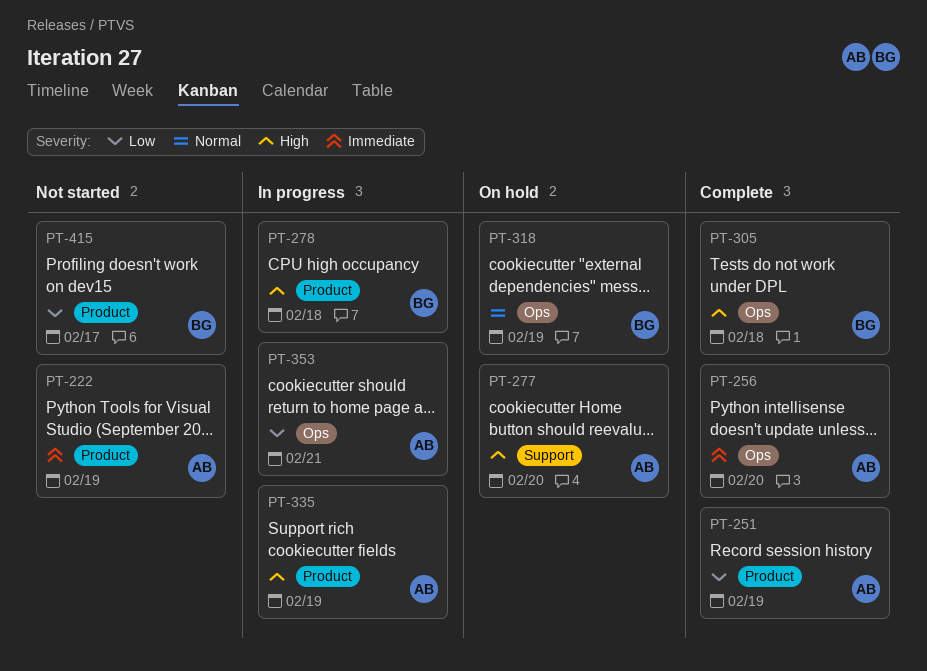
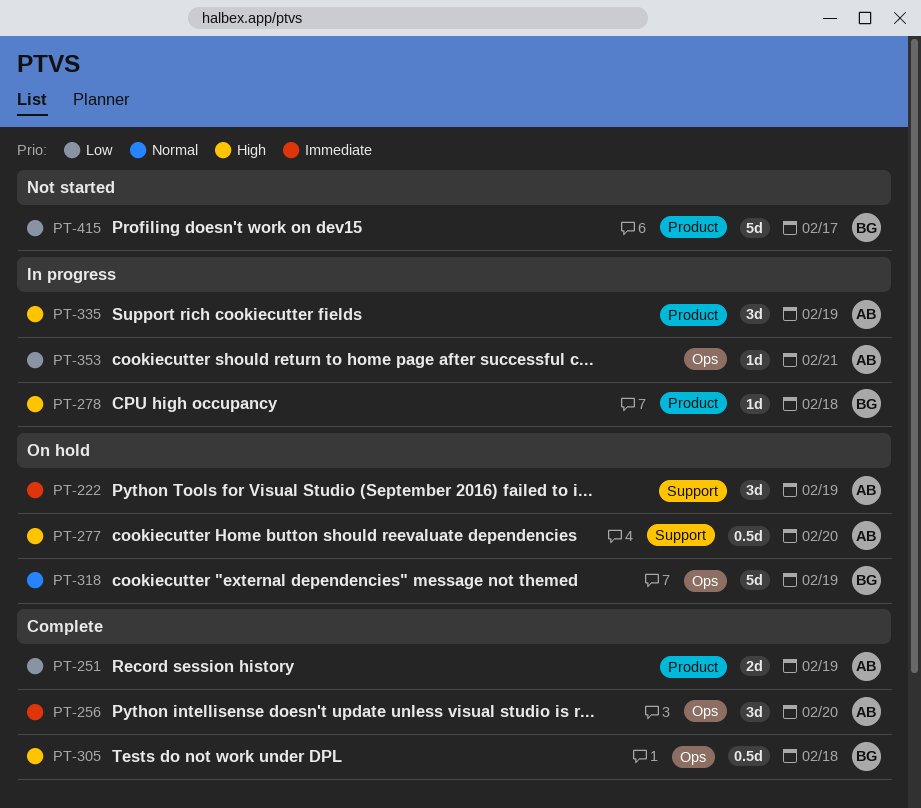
PT-222, status: Not started -> On hold
PT-222, label: Product -> Support

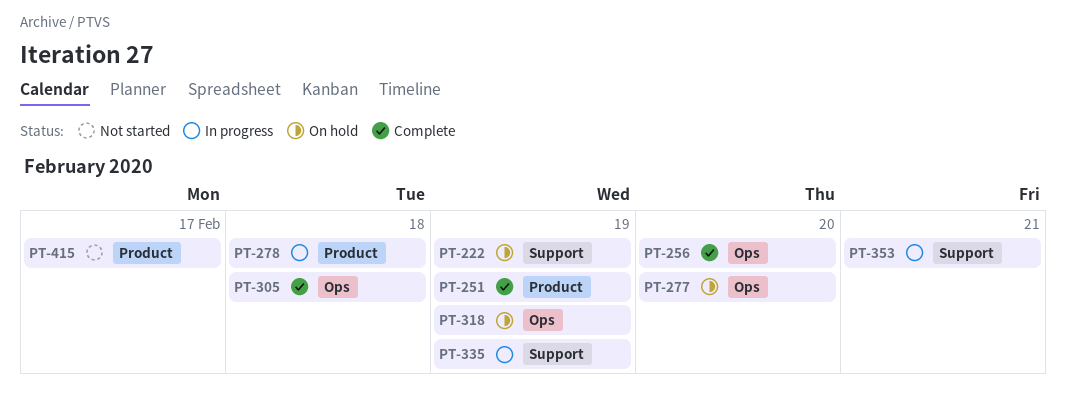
PT-277, label: Support -> Ops
PT-335, label: Product -> Support
PT-353, label: Ops -> Support

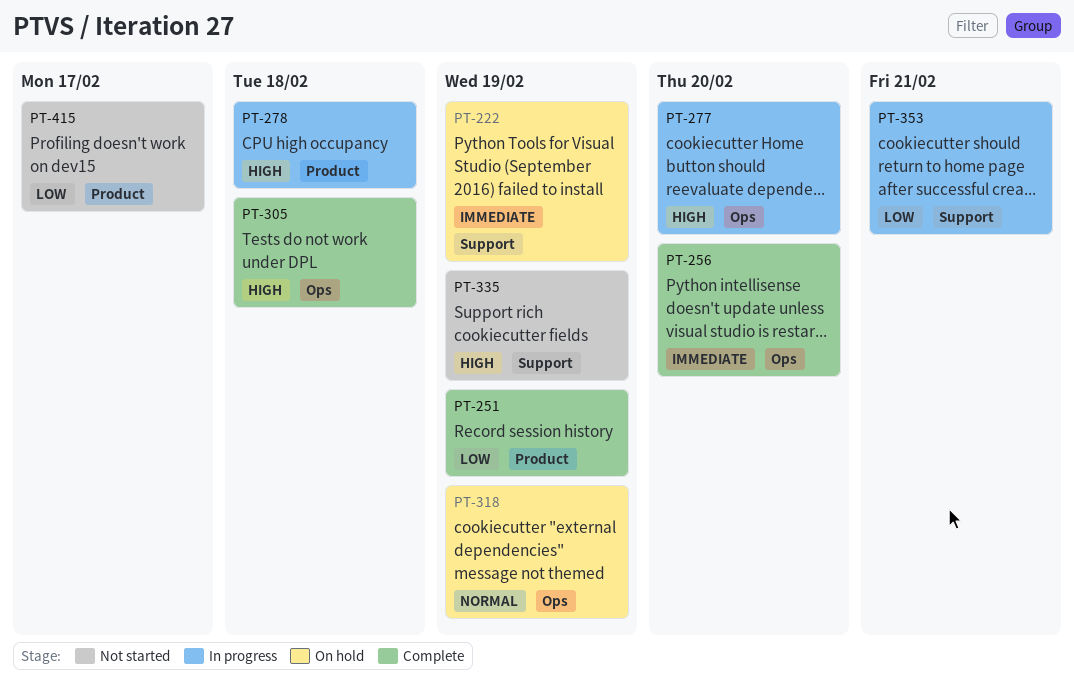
PT-277, status: On hold -> In progress
PT-335, status: In progress -> Not started

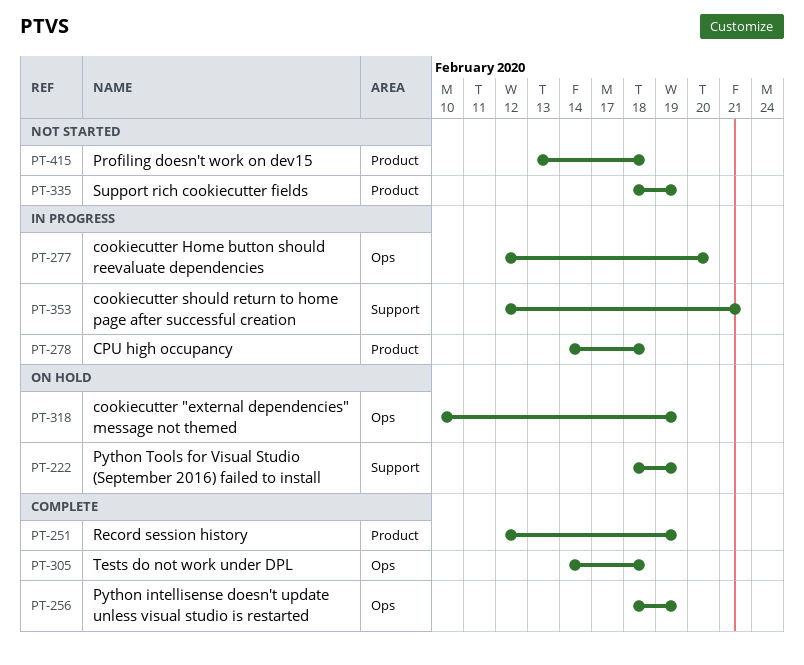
PT-256, due: Feb 20 -> Feb 19
PT-335, label: Support -> Product
PT-415, due: Feb 17 -> Feb 18

